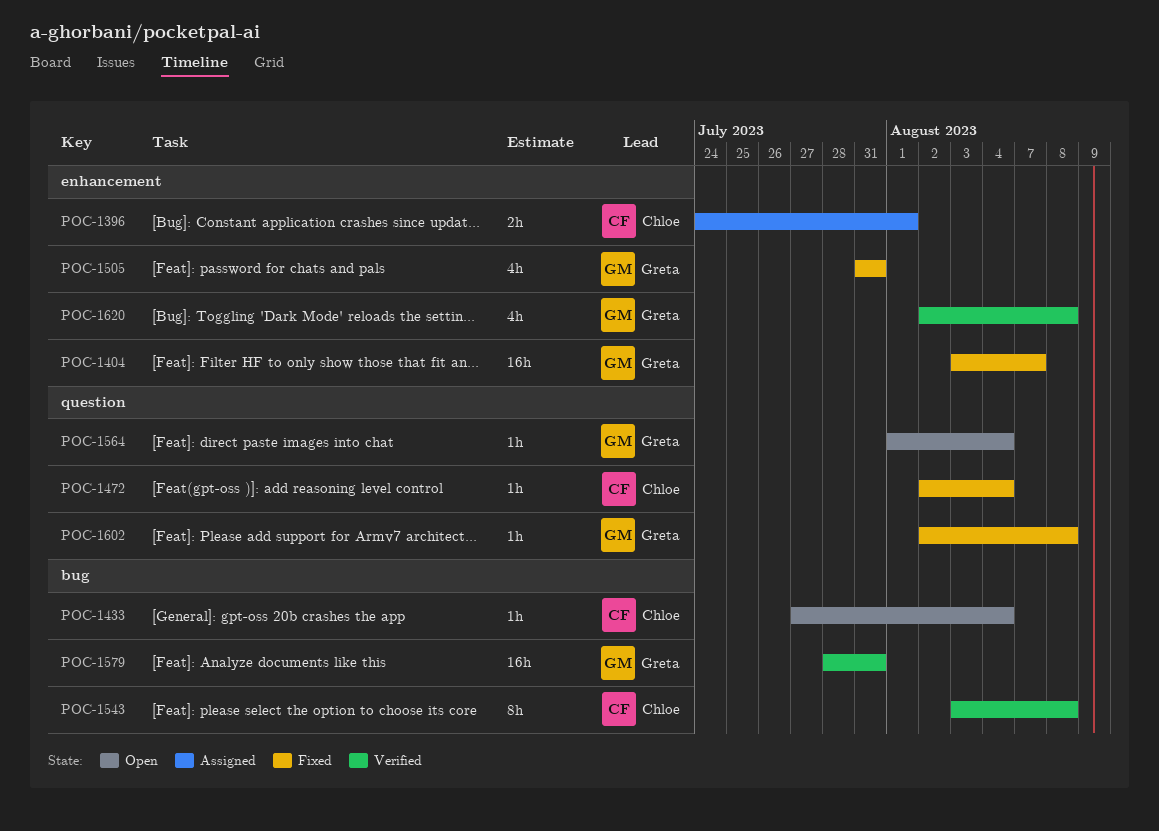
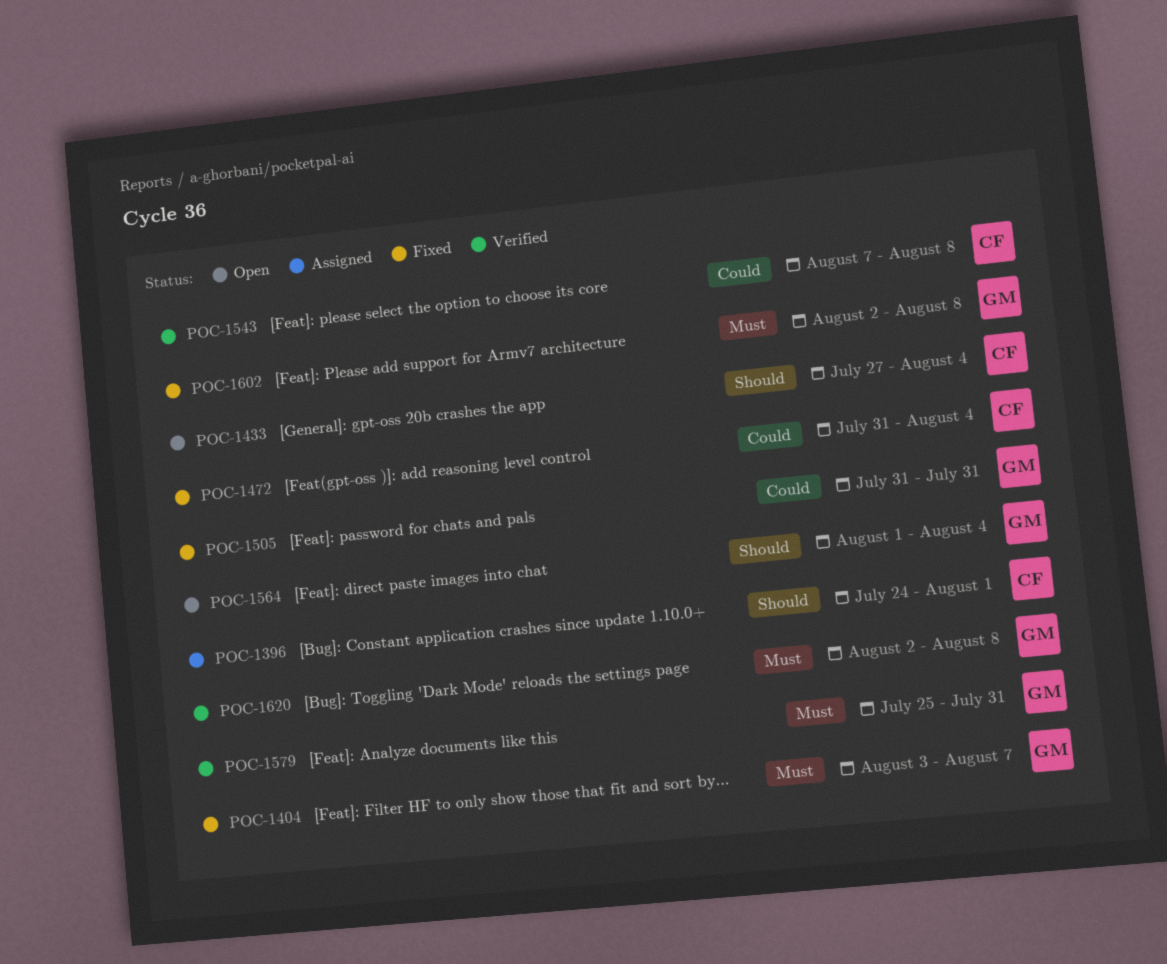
POC-1472, start: Aug 2 -> Jul 31
POC-1543, start: Aug 3 -> Aug 7
POC-1579, start: Jul 28 -> Jul 25

